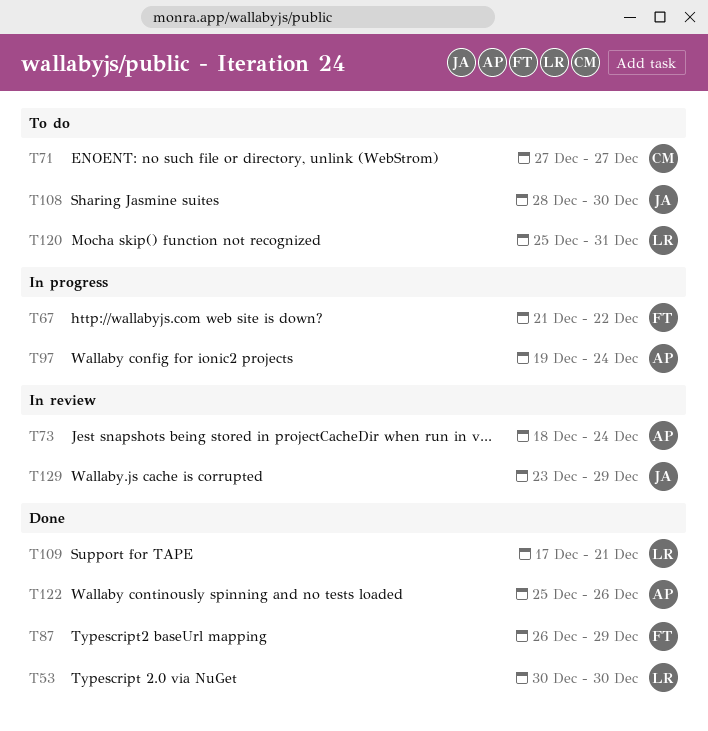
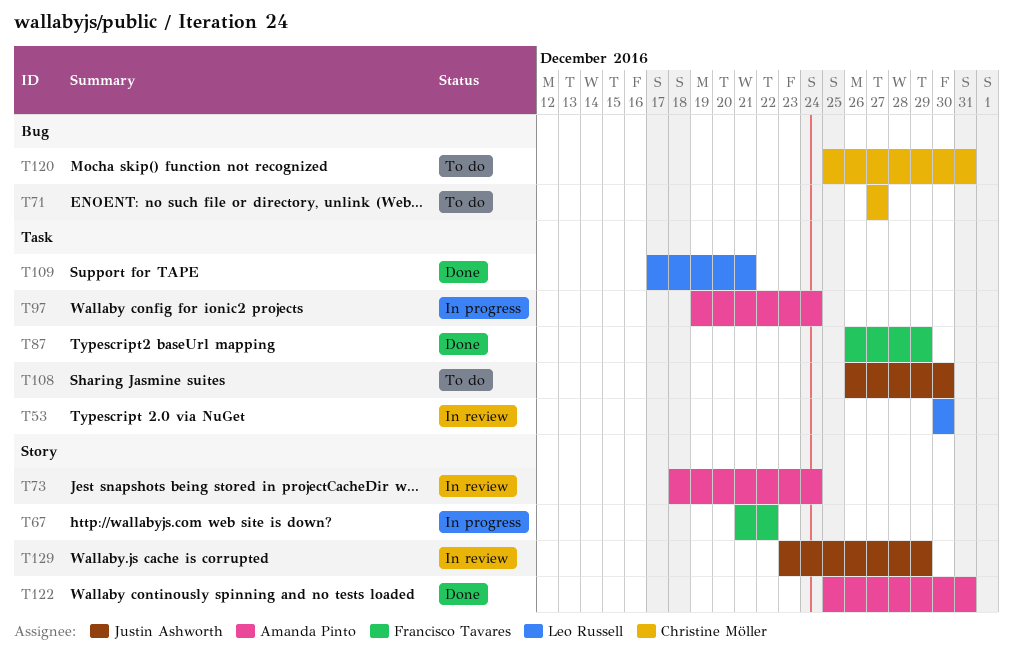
T53, status: Done -> In review
T108, start: Dec 28 -> Dec 26
T120, owner: Leo Russell -> Christine Möller
T122, due: Dec 26 -> Dec 31

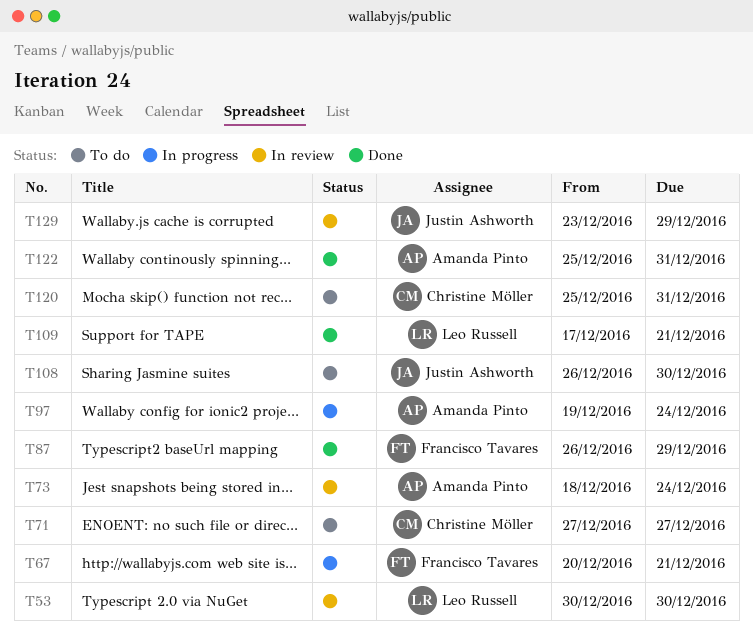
T67, start: Dec 21 -> Dec 20
T67, due: Dec 22 -> Dec 21

